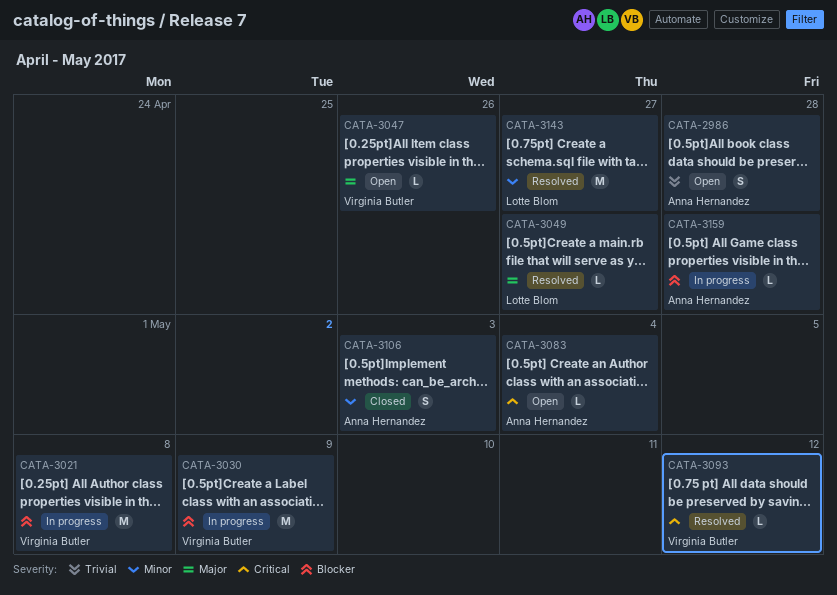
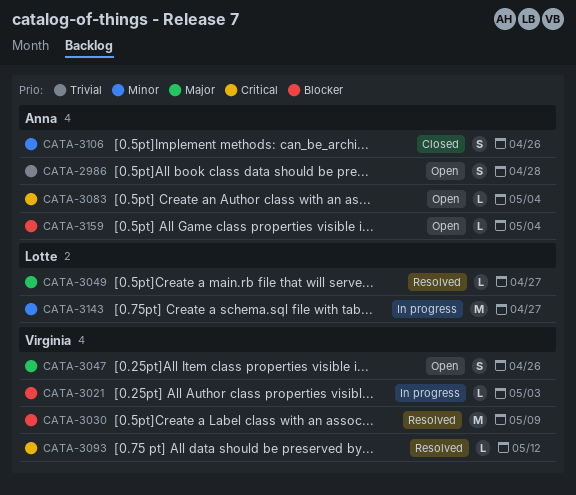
CATA-3021, estimate: M -> L
CATA-3021, due: May 8 -> May 3
CATA-3030, status: In progress -> Resolved
CATA-3047, estimate: L -> S
CATA-3106, due: May 3 -> Apr 26
CATA-3143, status: Resolved -> In progress
CATA-3159, status: In progress -> Open
CATA-3159, due: Apr 28 -> May 4

